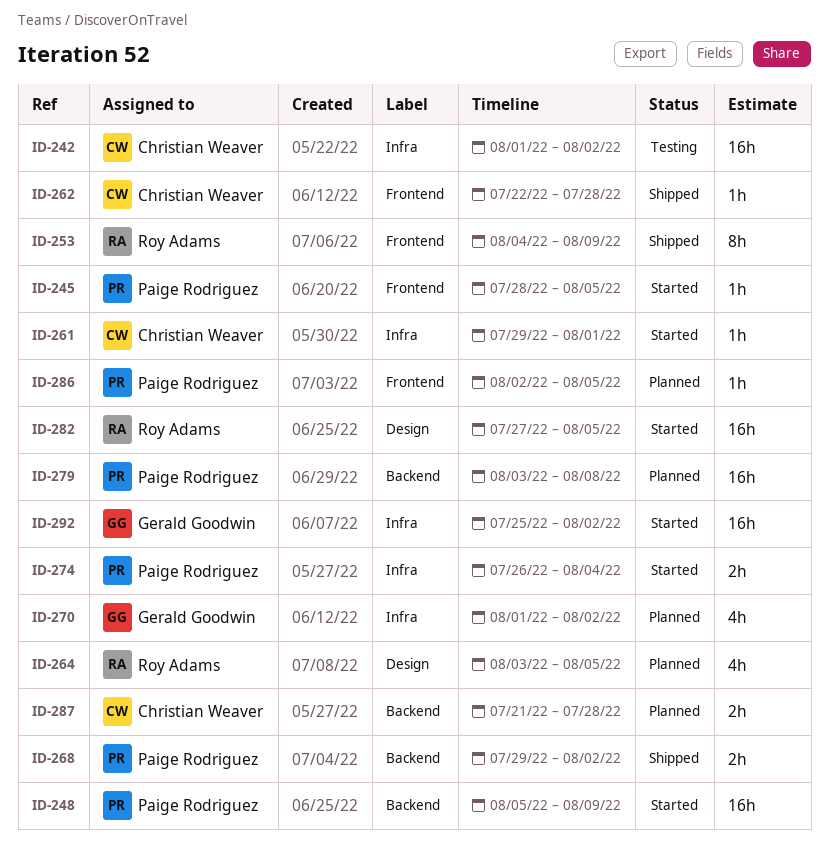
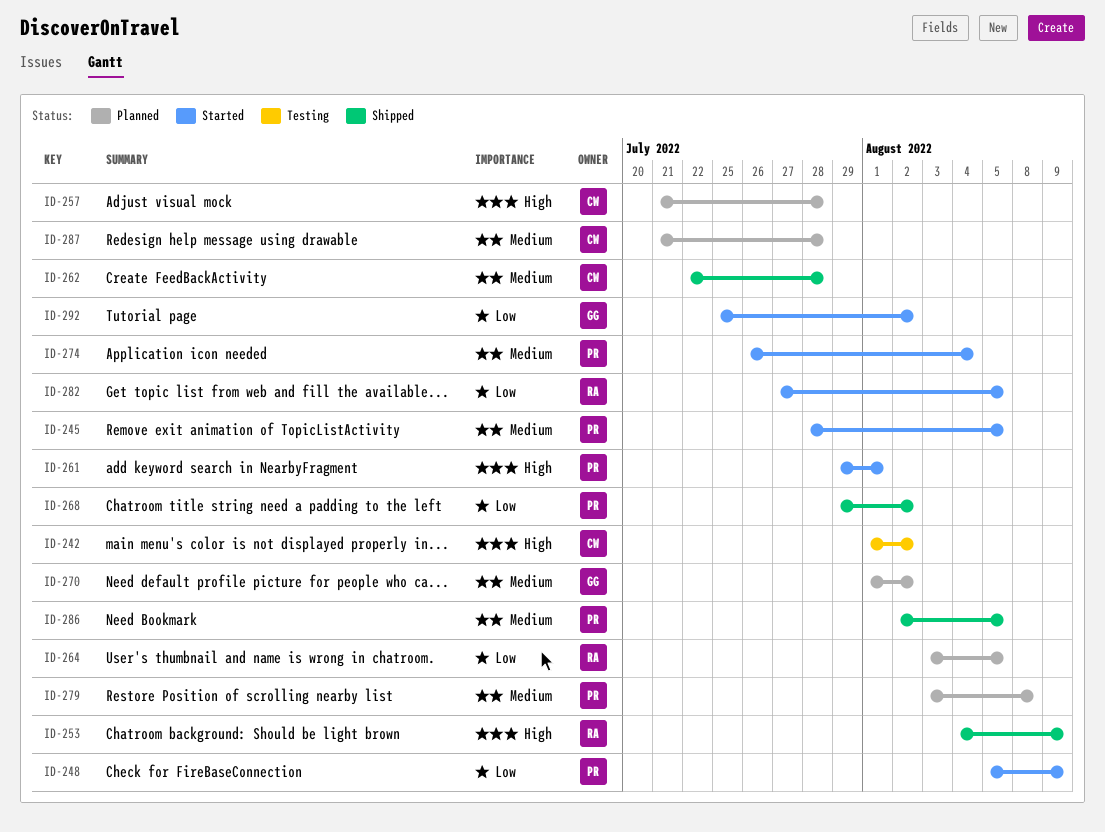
ID-257: none -> present
ID-261, owner: Christian Weaver -> Paige Rodriguez
ID-286, status: Planned -> Shipped

